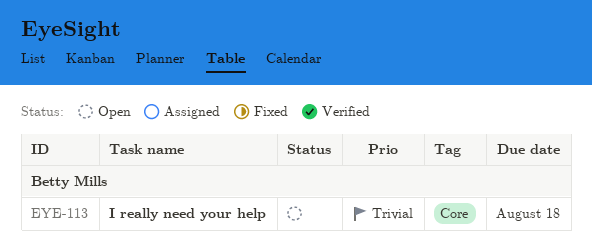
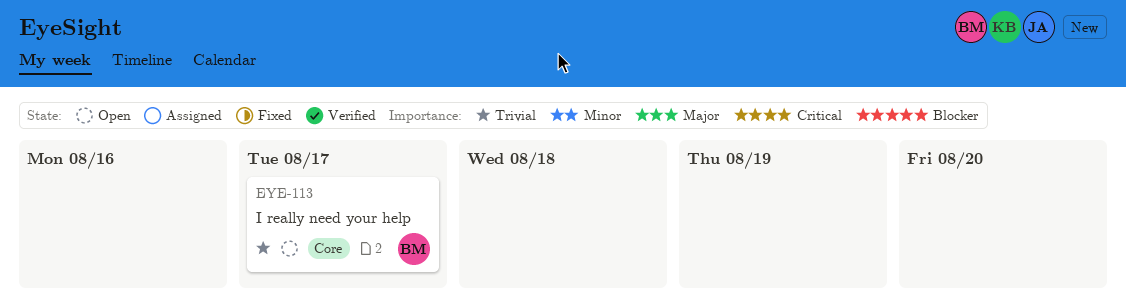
EYE-113, due: Aug 18 -> Aug 17

